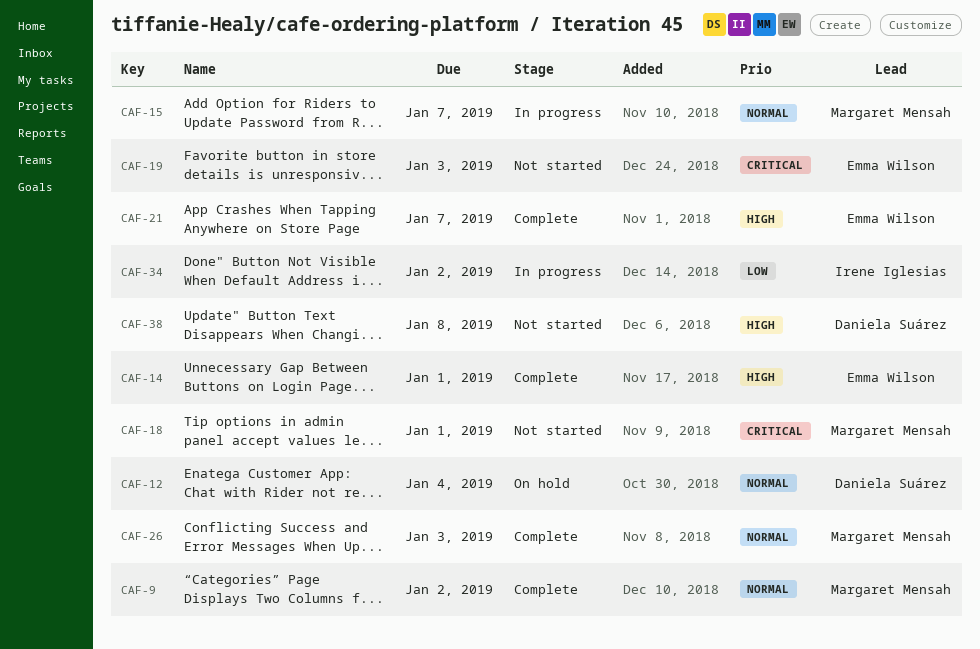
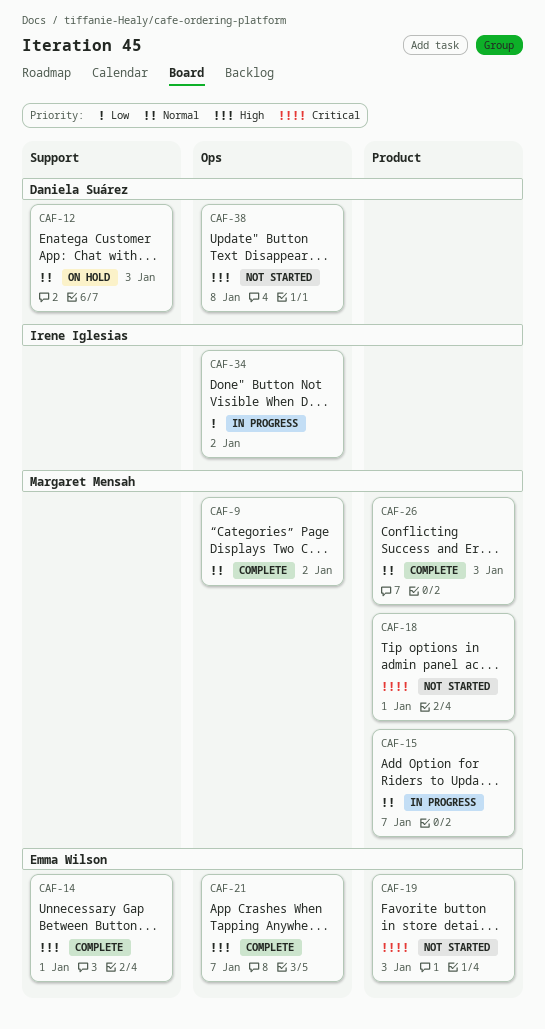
CAF-12, due: Jan 4 -> Jan 3

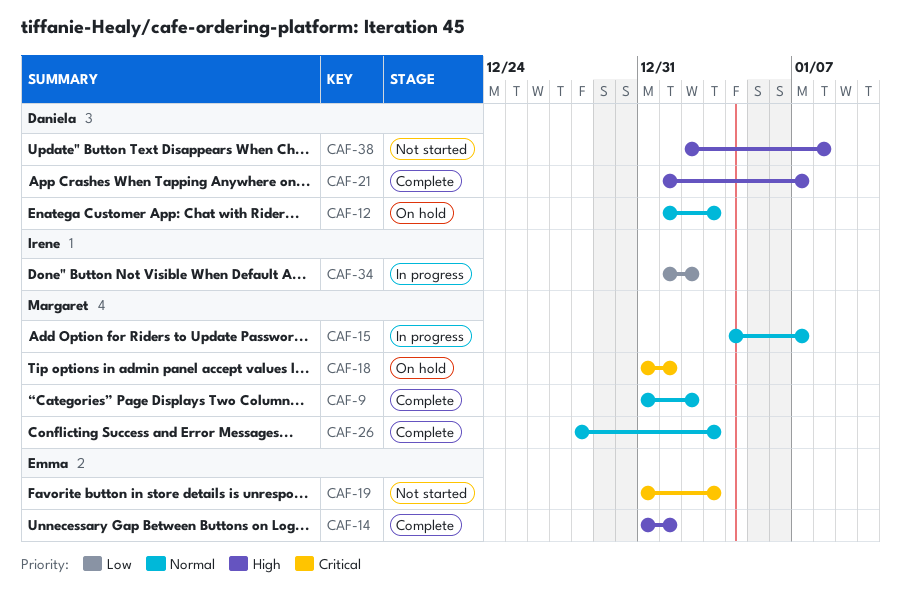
CAF-18, status: Not started -> On hold
CAF-21, owner: Emma Wilson -> Daniela Suárez

